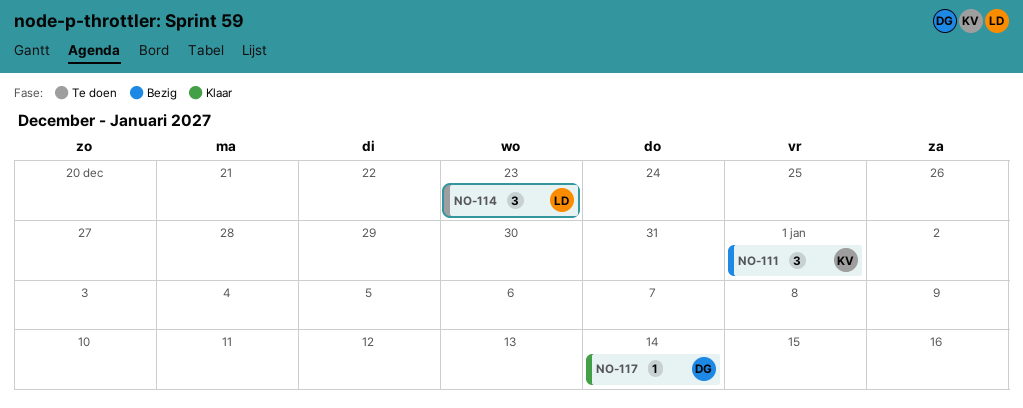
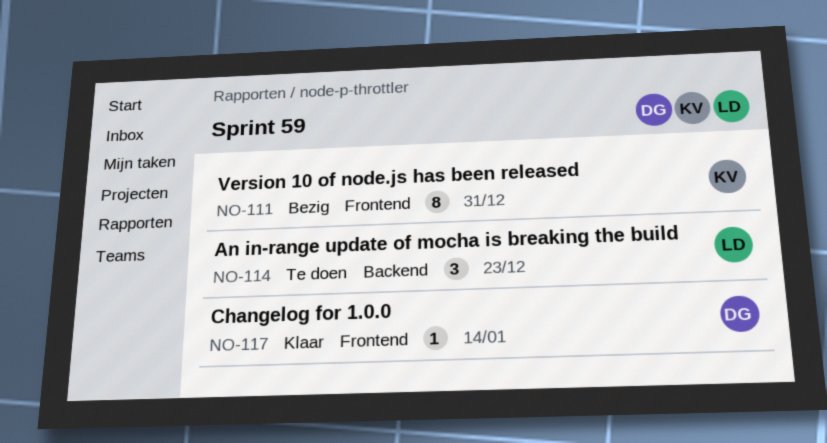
NO-111, estimate: 3 -> 8
NO-111, due: Jan 1 -> Dec 31

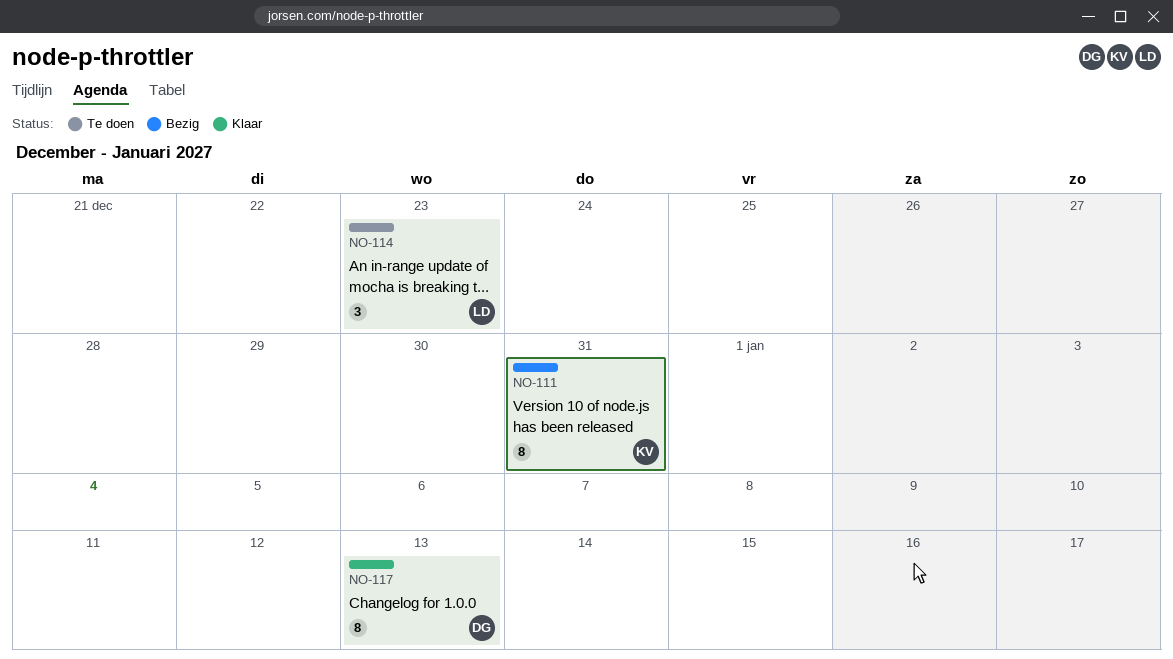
NO-117, estimate: 1 -> 8
NO-117, due: Jan 14 -> Jan 13

